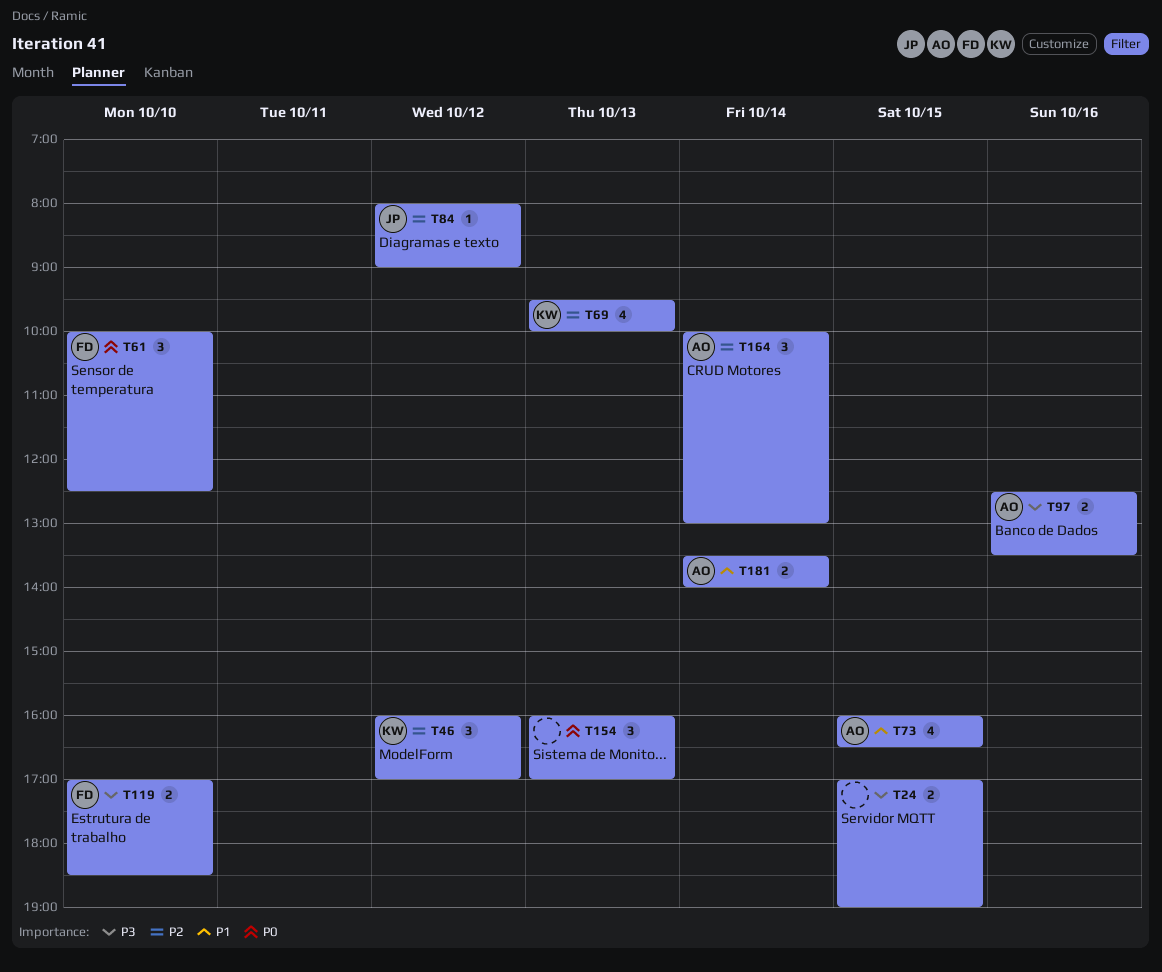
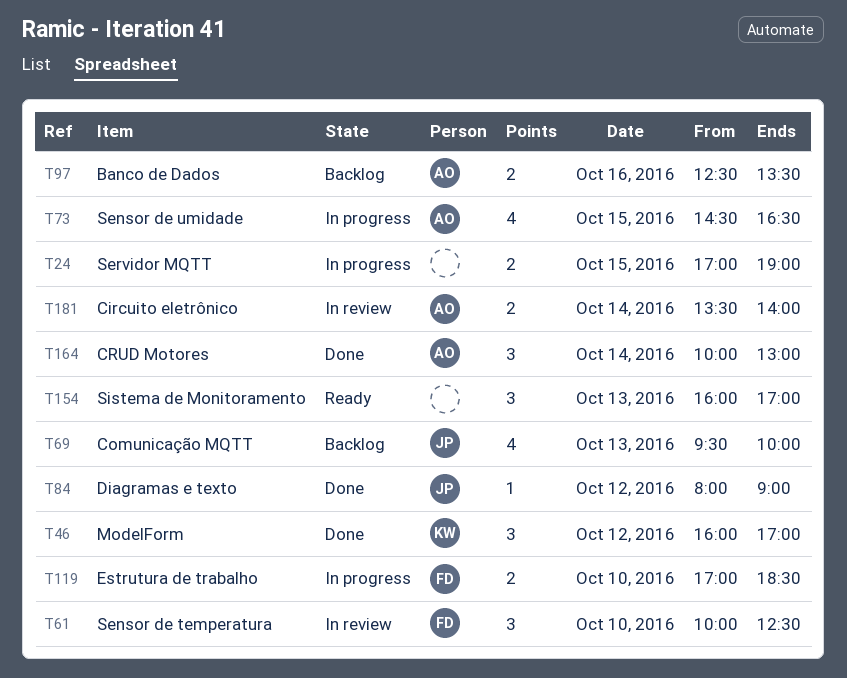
T69, owner: KW -> JP
T73, begins: 16:00 -> 14:30

